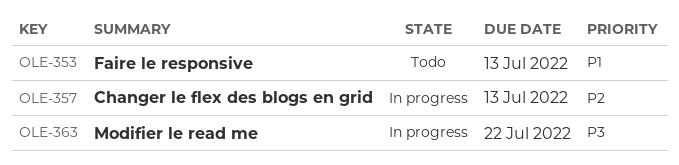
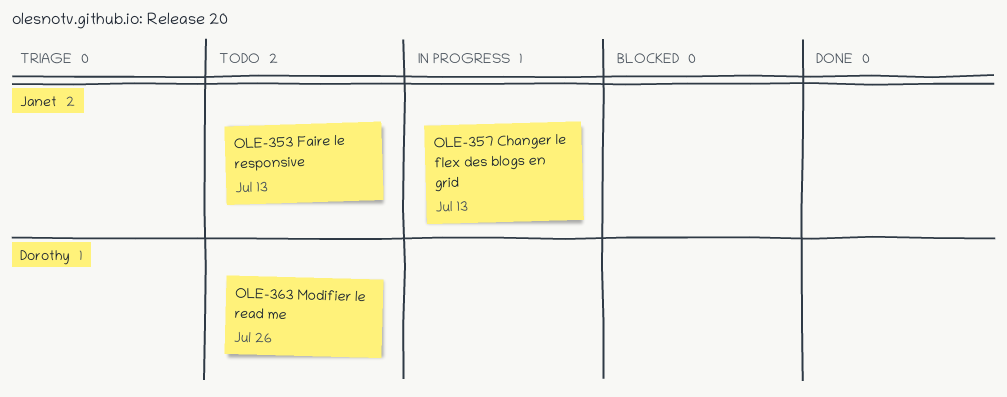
OLE-363, status: In progress -> Todo
OLE-363, due: Jul 22 -> Jul 26

